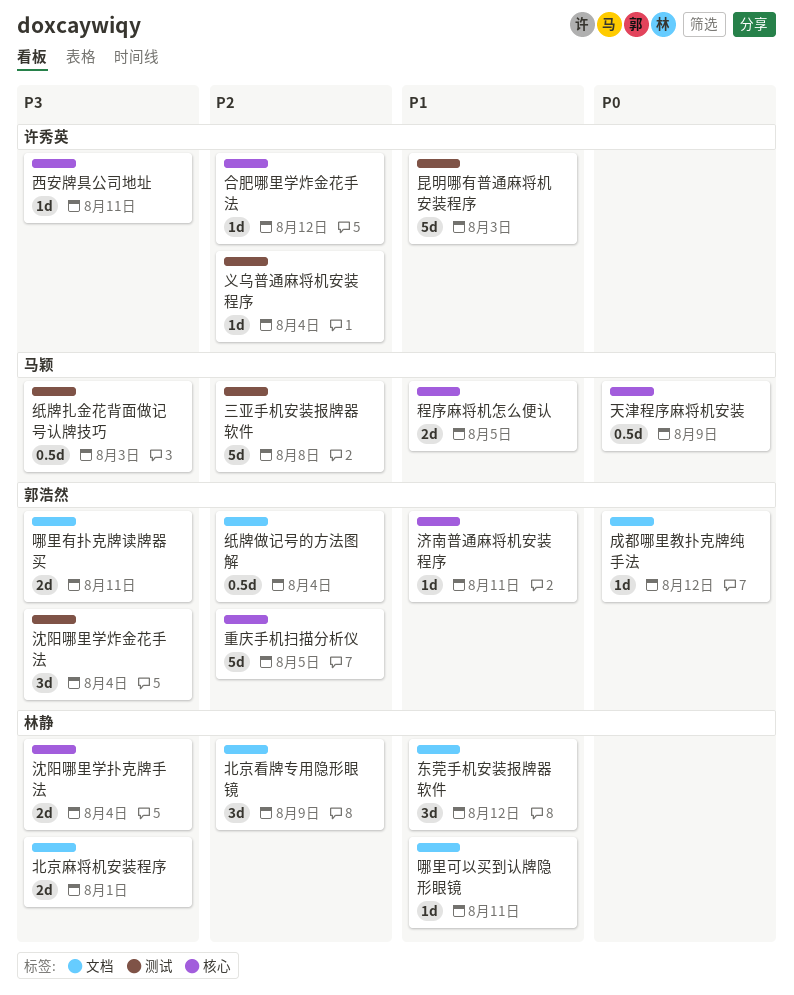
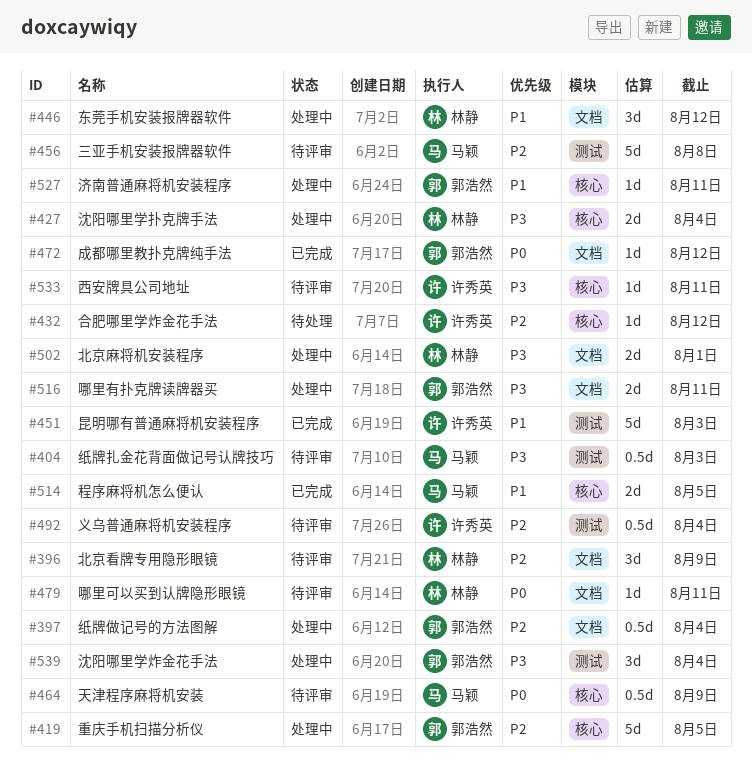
义乌普通麻将机安装程序, estimate: 1d -> 0.5d
哪里可以买到认牌隐形眼镜, priority: P1 -> P0

